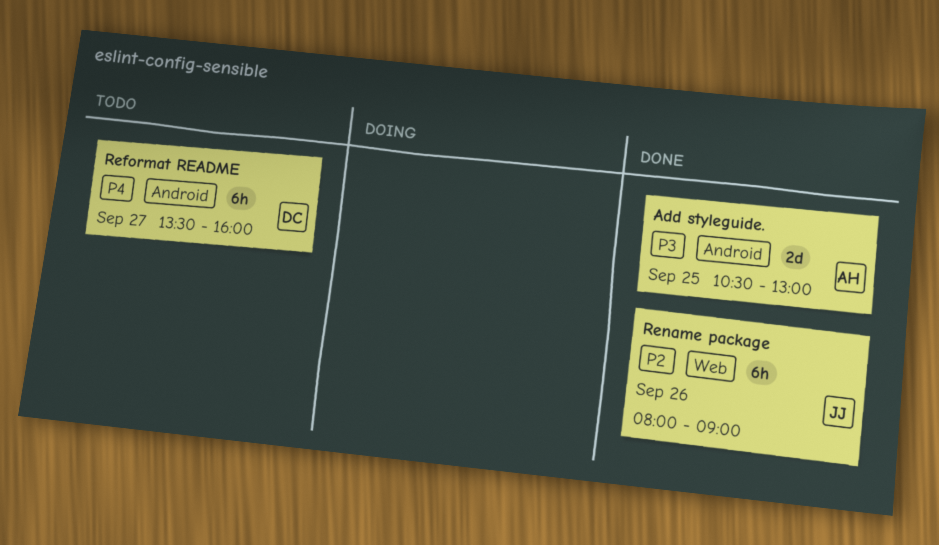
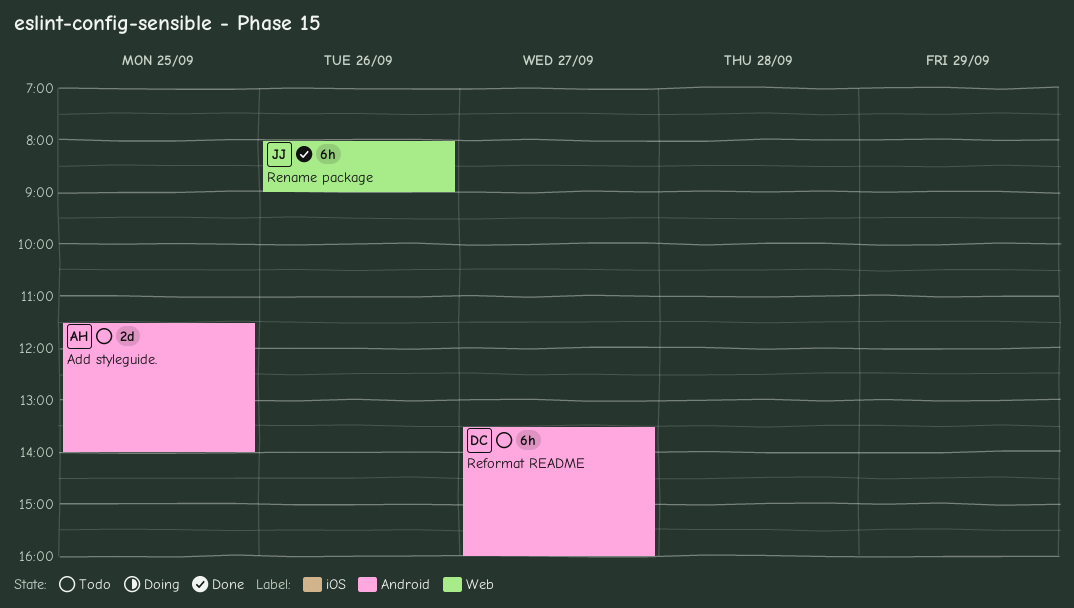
Add styleguide., status: Done -> Todo
Add styleguide., begins: 10:30 -> 11:30
Add styleguide., ends: 13:00 -> 14:00

